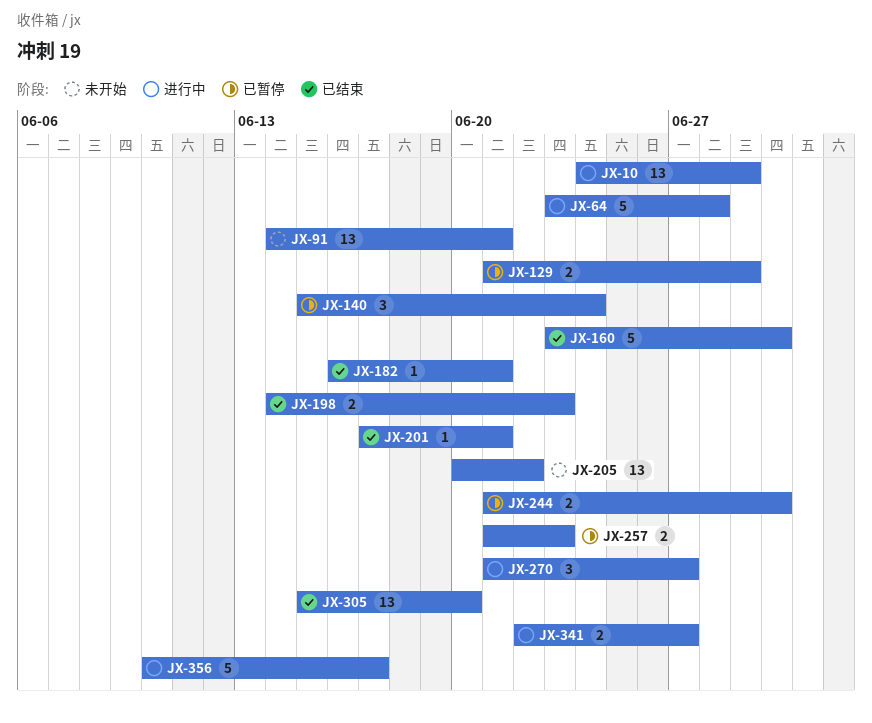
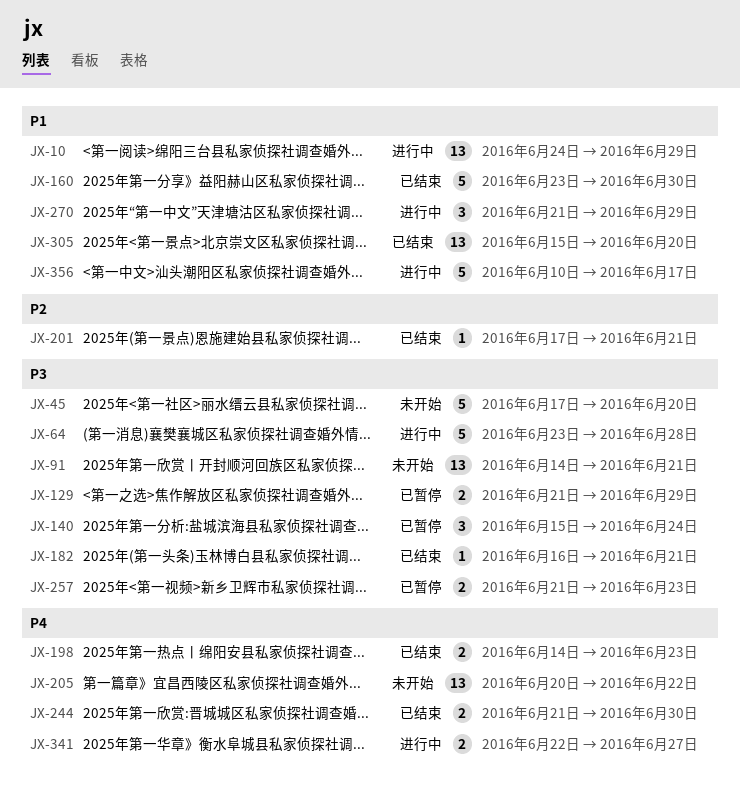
JX-45: none -> present
JX-244, status: 已暂停 -> 已结束
JX-270, due: Jun 27 -> Jun 29

